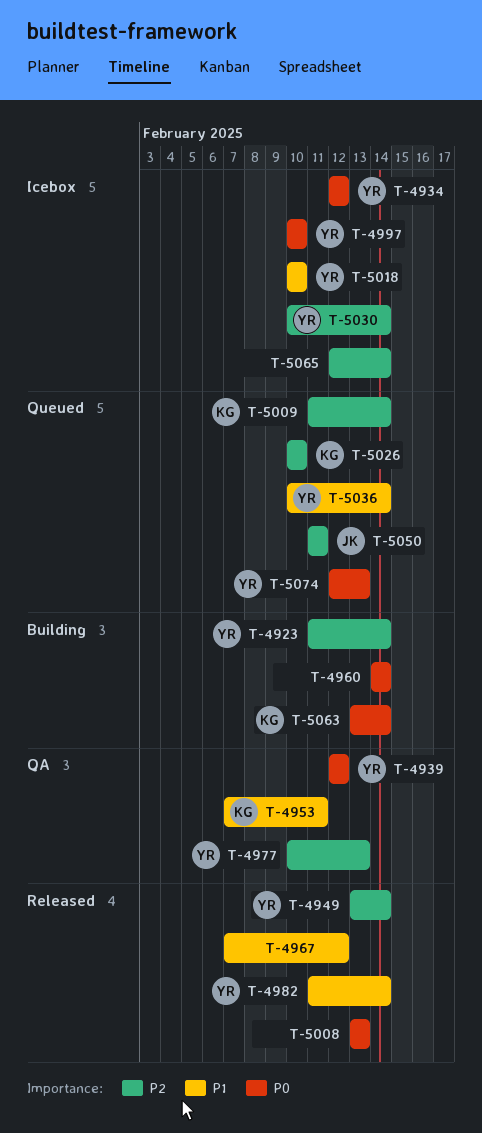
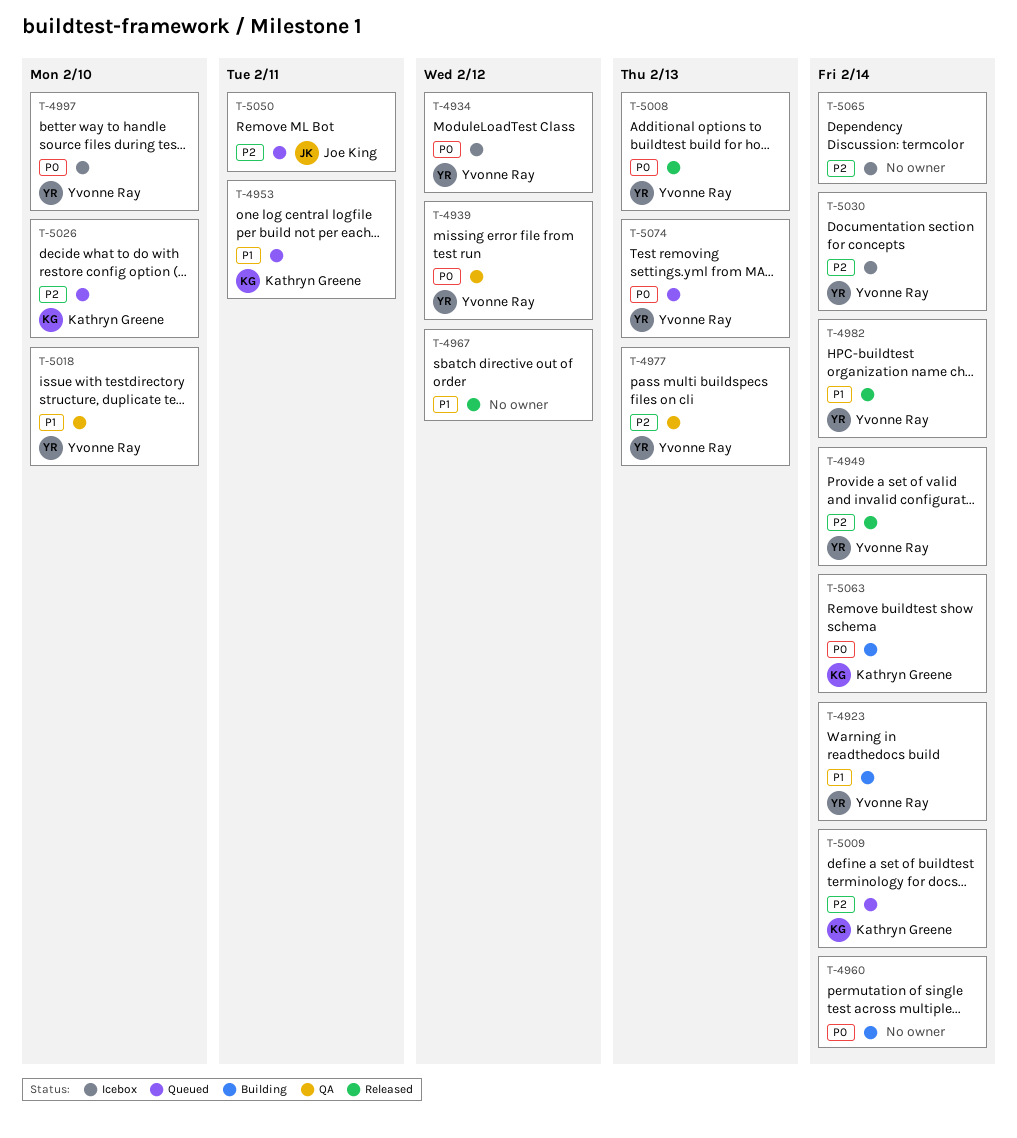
T-4923, priority: P2 -> P1
T-4953, status: QA -> Queued
T-5008, owner: none -> Yvonne Ray
T-5018, status: Icebox -> QA
T-5036: present -> none

